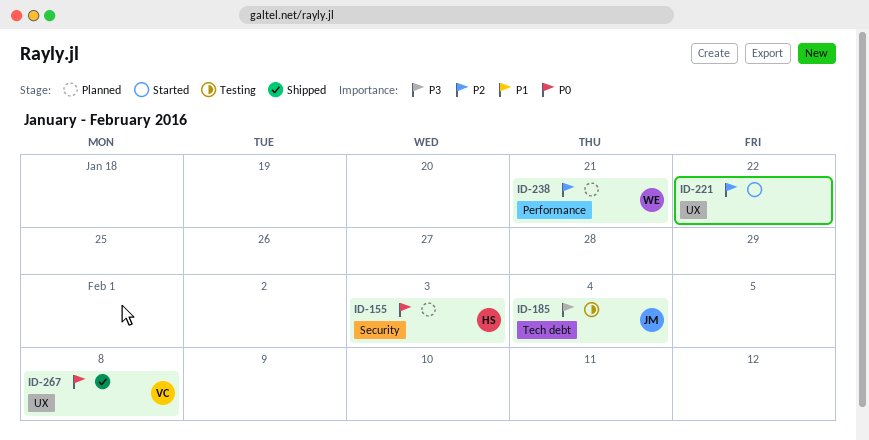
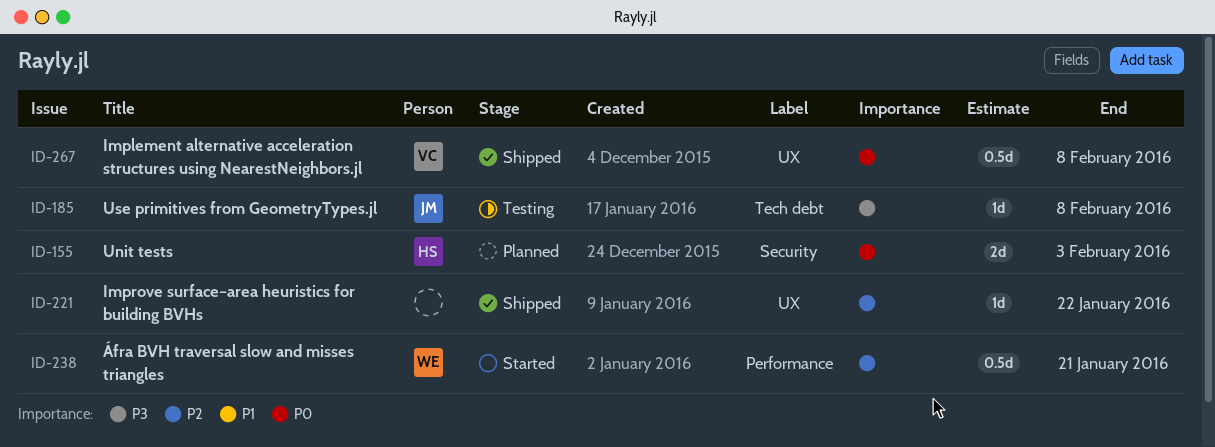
ID-185, due: Feb 4 -> Feb 8
ID-221, status: Started -> Shipped
ID-238, status: Planned -> Started

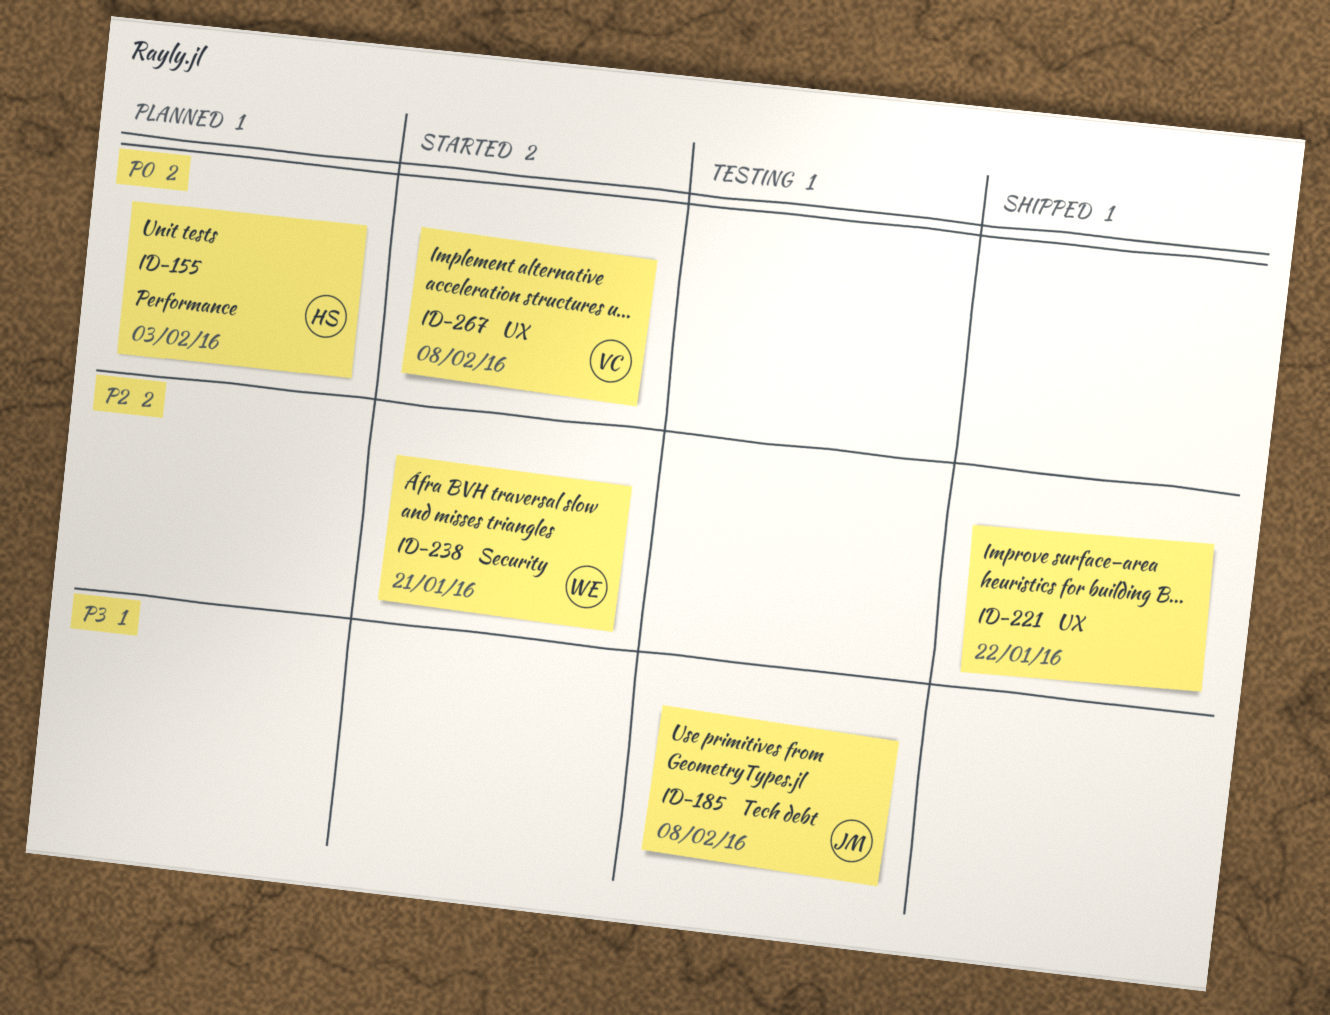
ID-155, label: Security -> Performance
ID-238, label: Performance -> Security
ID-267, status: Shipped -> Started

